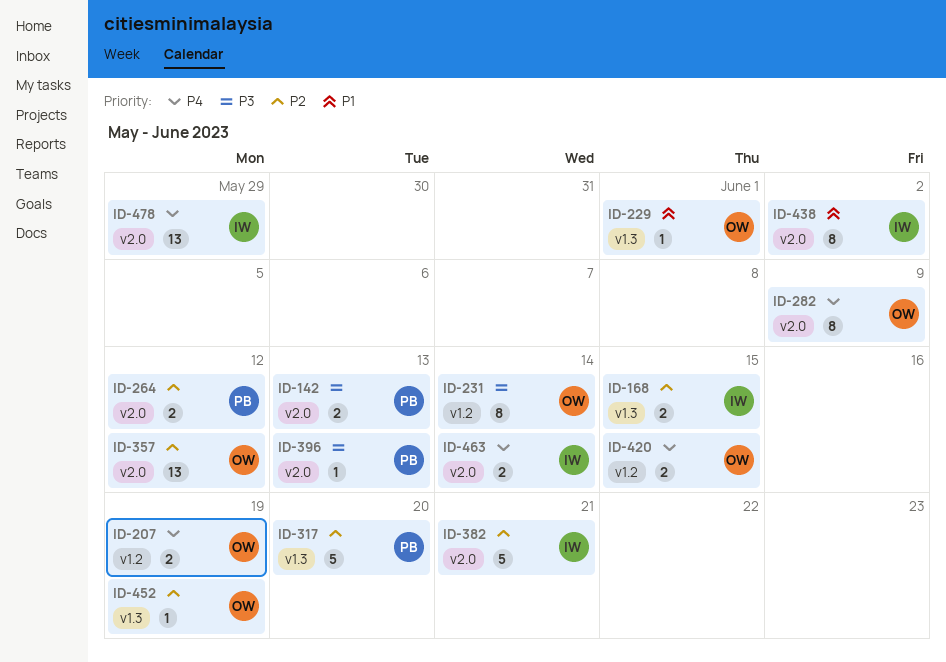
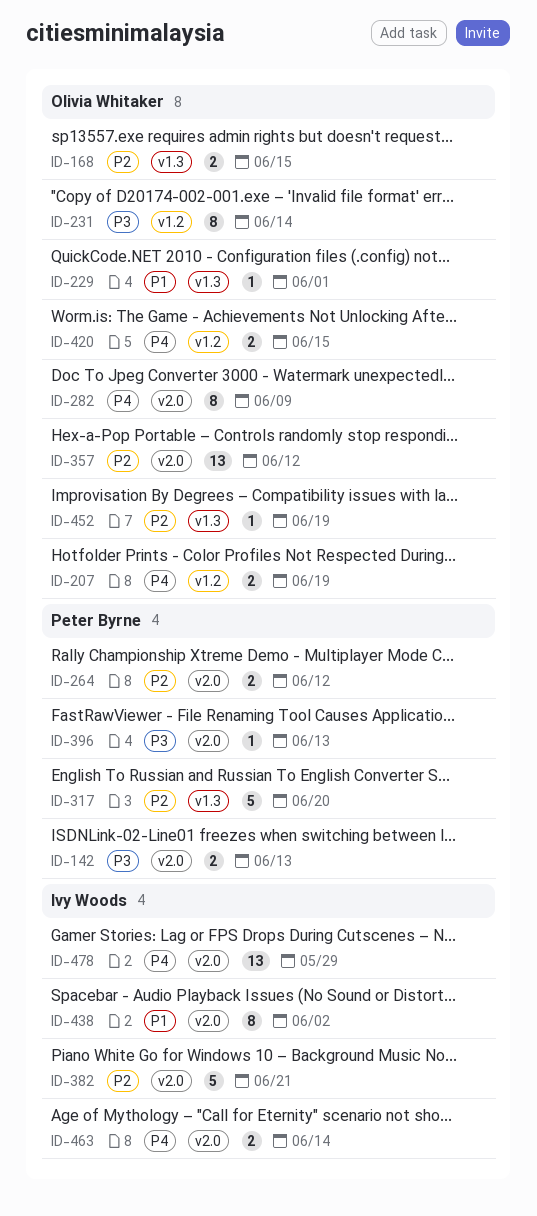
ID-168, owner: Ivy Woods -> Olivia Whitaker

